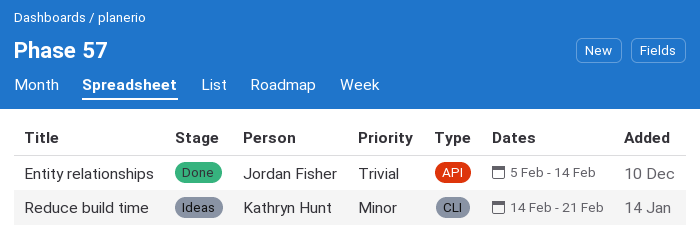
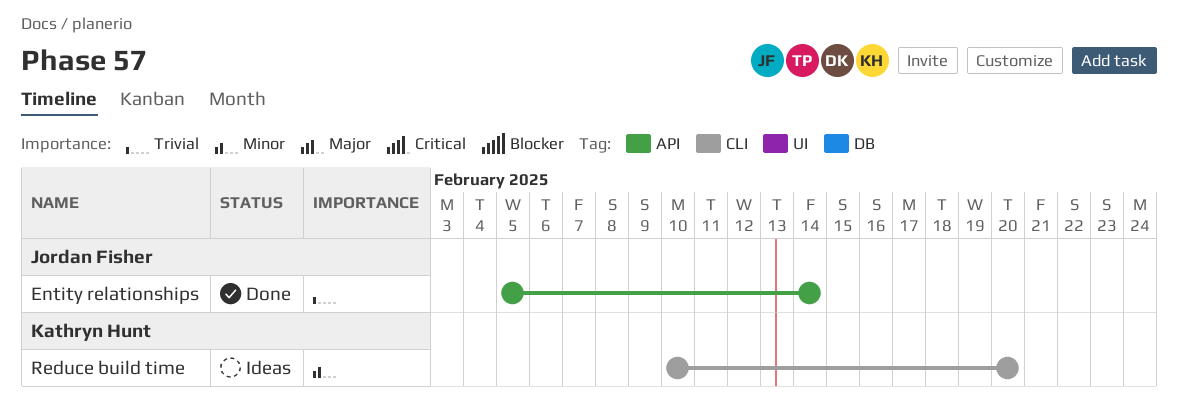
Reduce build time, start: Feb 14 -> Feb 10
Reduce build time, due: Feb 21 -> Feb 20

